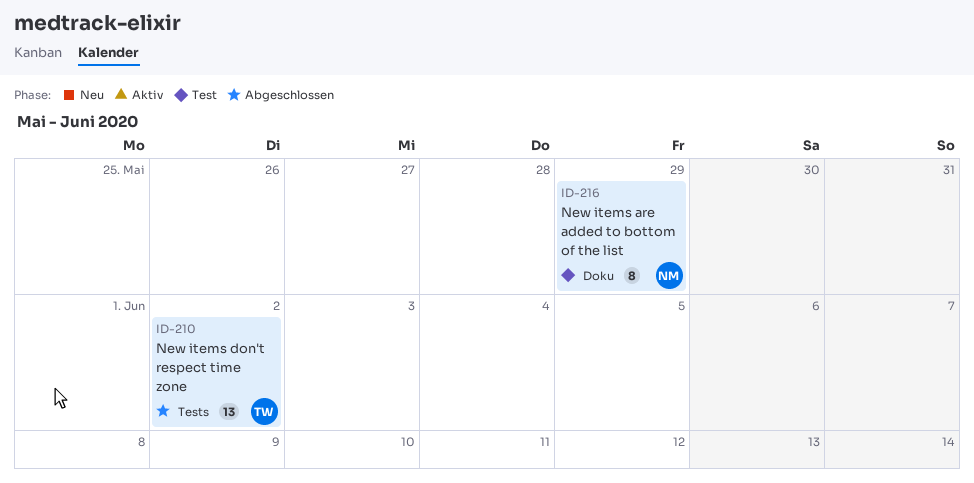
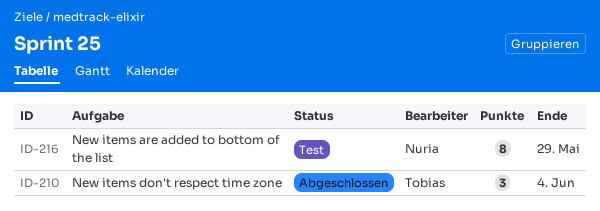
ID-210, estimate: 13 -> 3
ID-210, due: Jun 2 -> Jun 4

